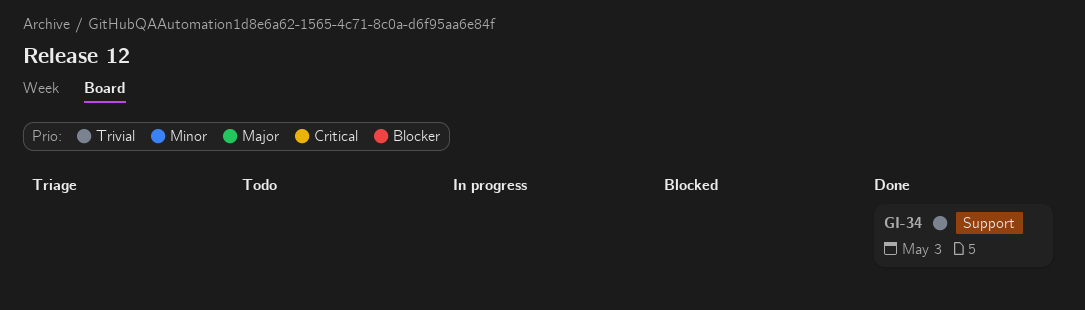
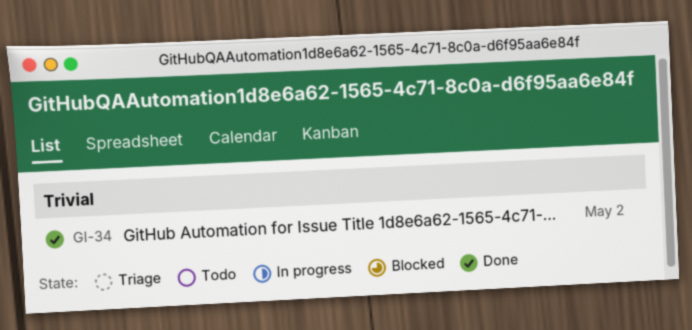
GI-34, due: May 3 -> May 2

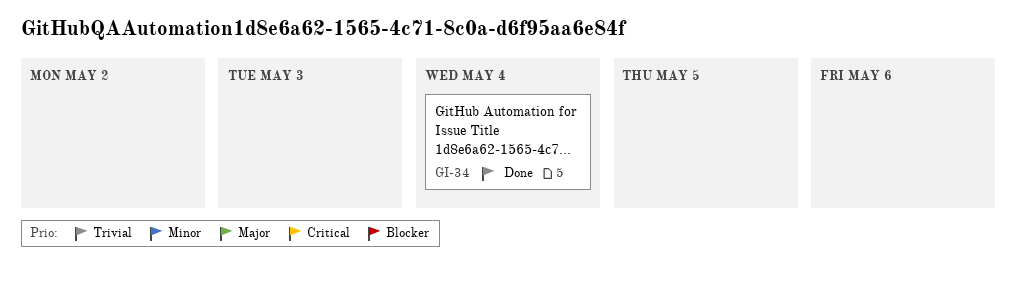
GI-34, due: May 2 -> May 4

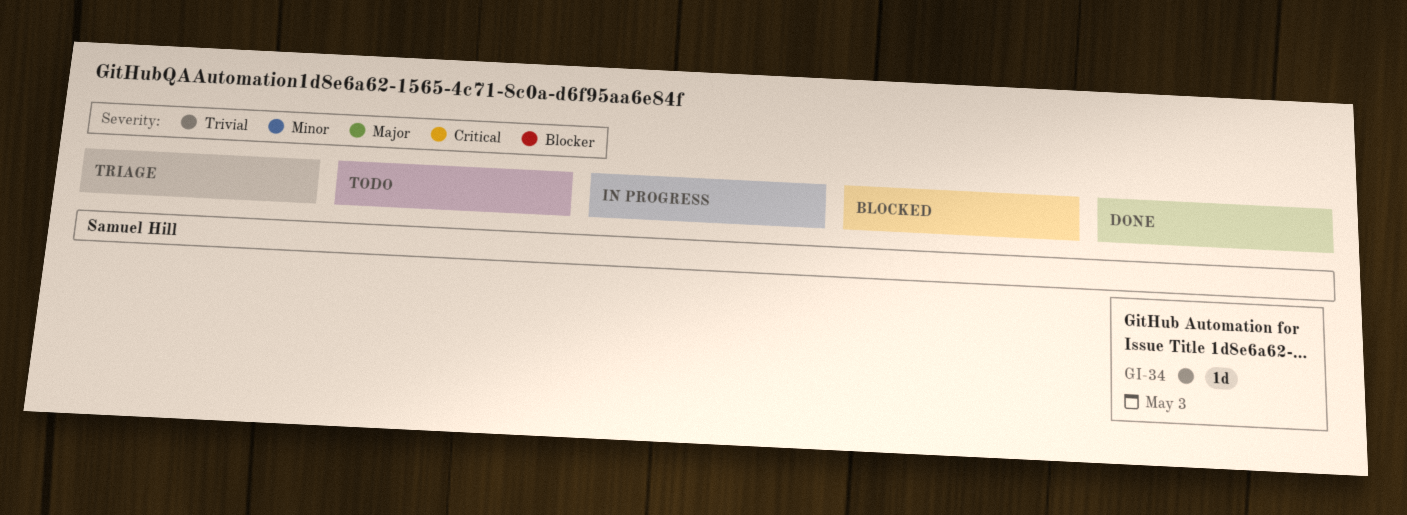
GI-34, due: May 4 -> May 3

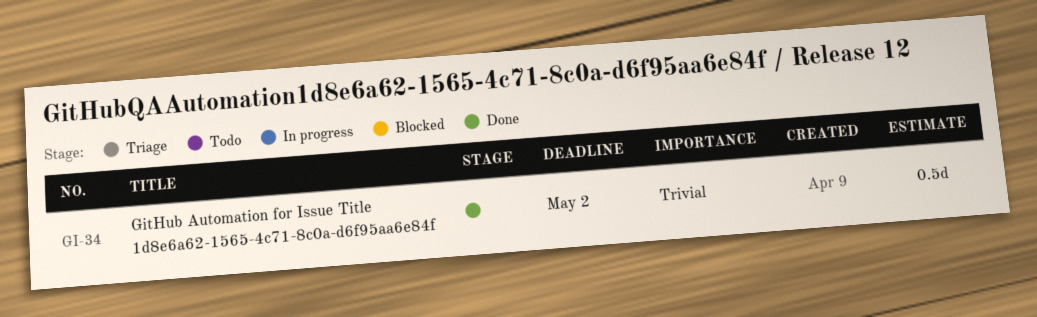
GI-34, estimate: 1d -> 0.5d
GI-34, due: May 3 -> May 2

